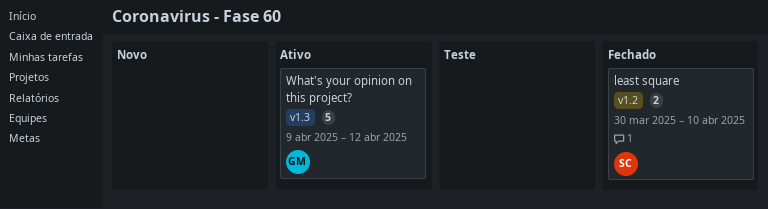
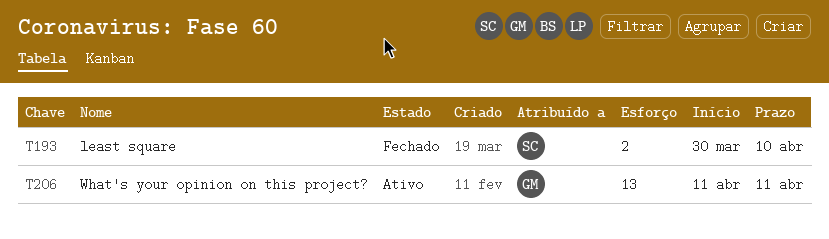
What's your opinion on this project?, estimate: 5 -> 13
What's your opinion on this project?, start: Apr 9 -> Apr 11
What's your opinion on this project?, due: Apr 12 -> Apr 11

